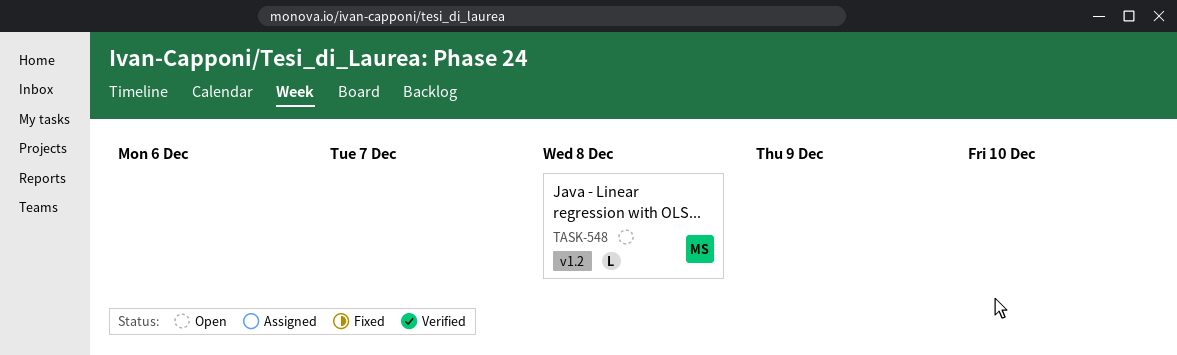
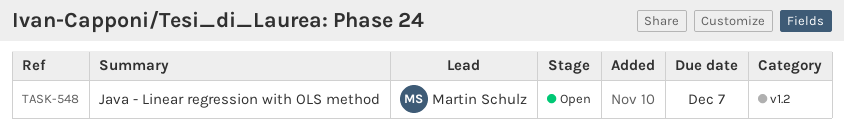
TASK-548, due: Dec 8 -> Dec 7

